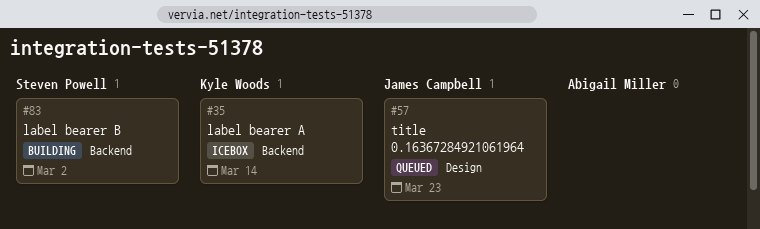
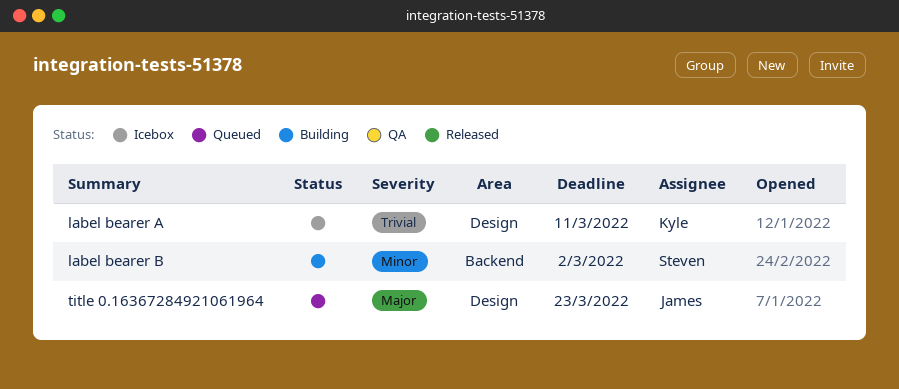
label bearer A, label: Backend -> Design
label bearer A, due: Mar 14 -> Mar 11

